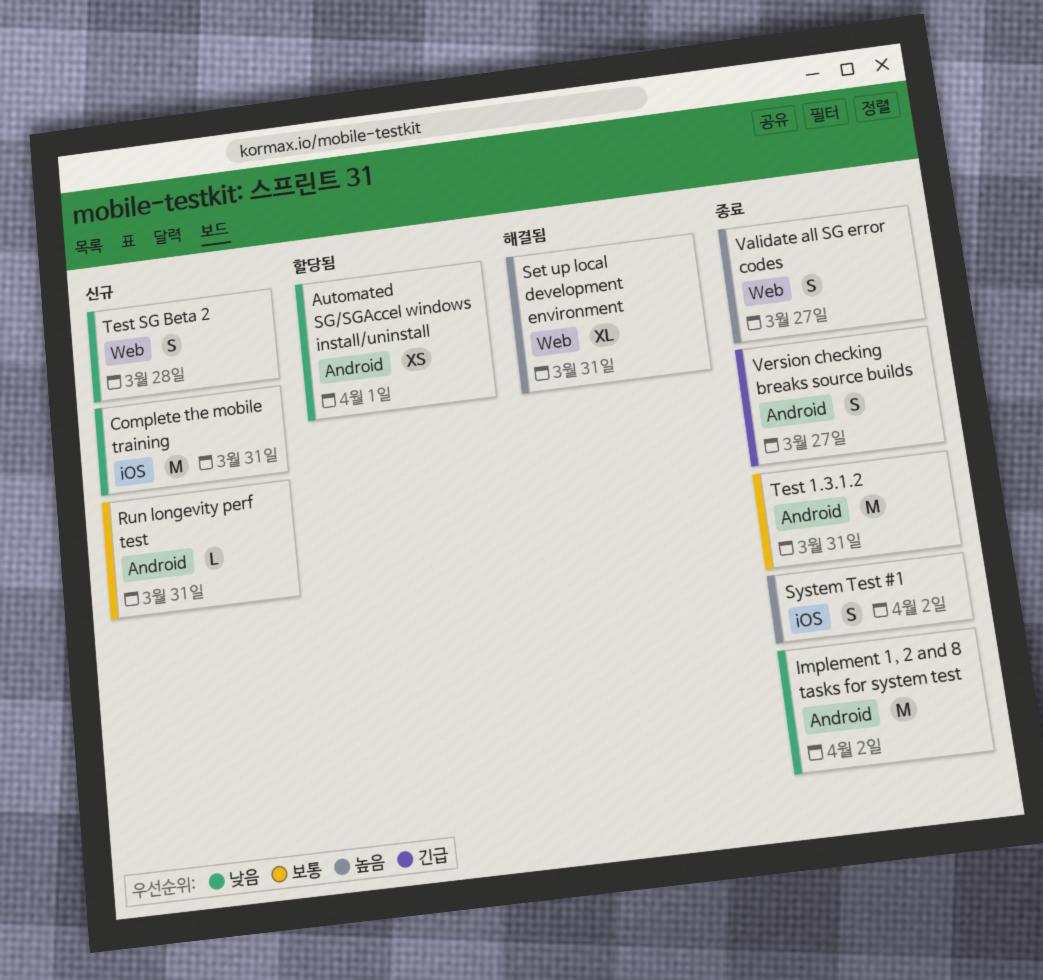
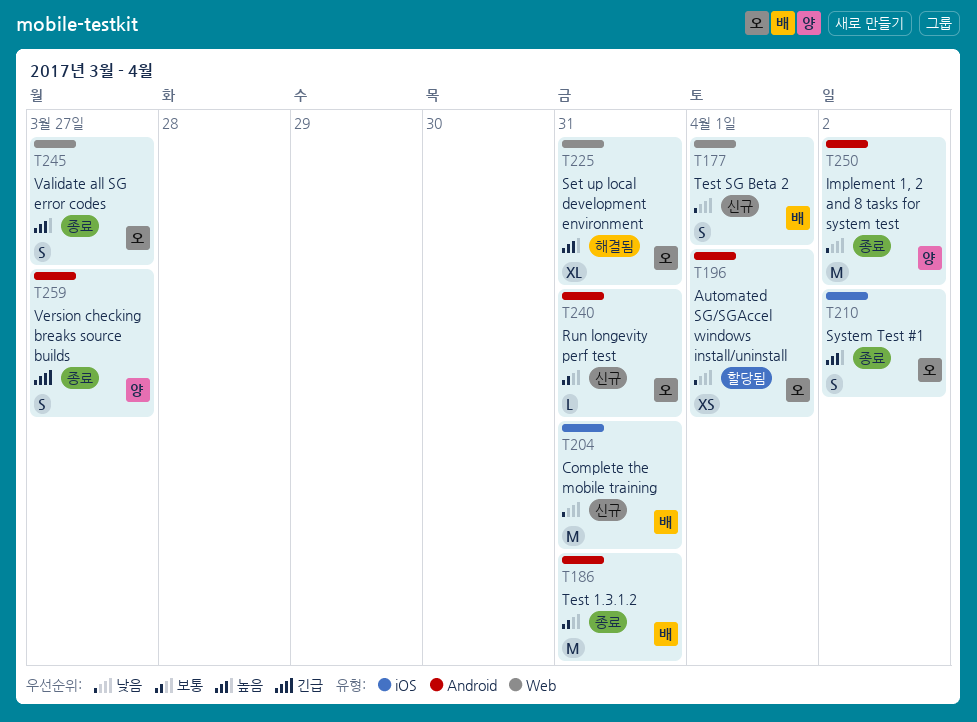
Test SG Beta 2, due: Mar 28 -> Apr 1

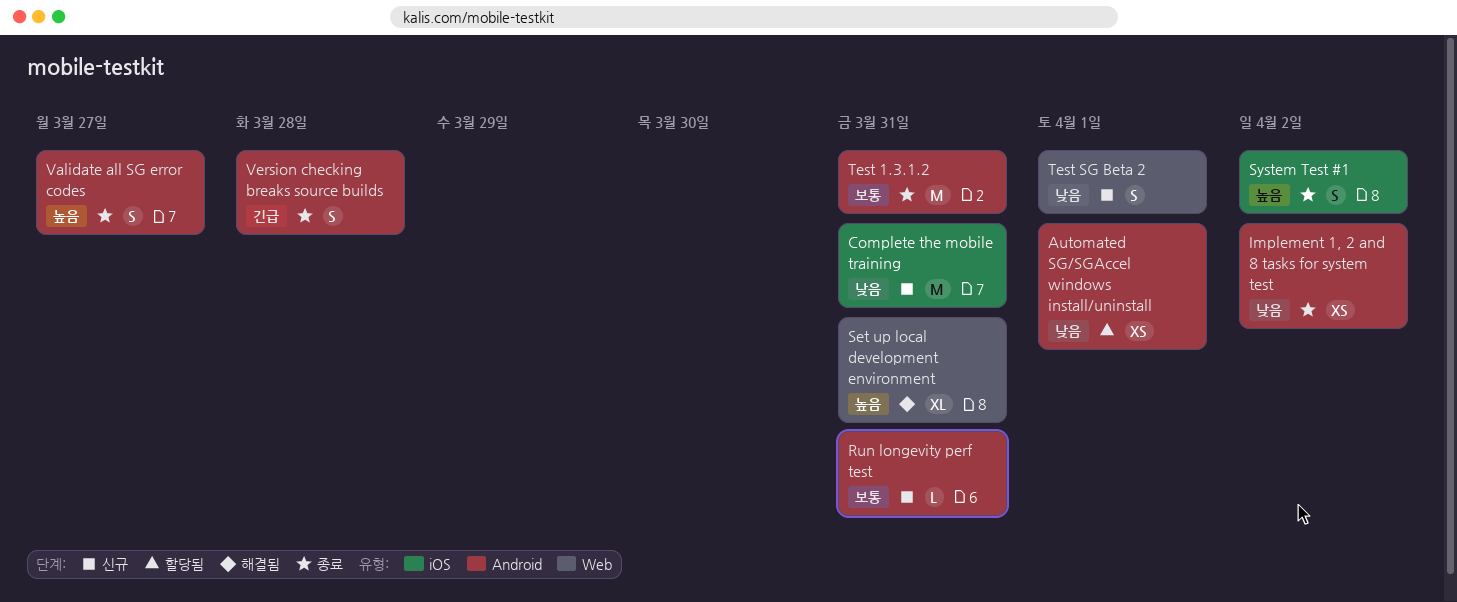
Implement 1, 2 and 8 tasks for system test, estimate: M -> XS
Validate all SG error codes, label: Web -> Android
Version checking breaks source builds, due: Mar 27 -> Mar 28

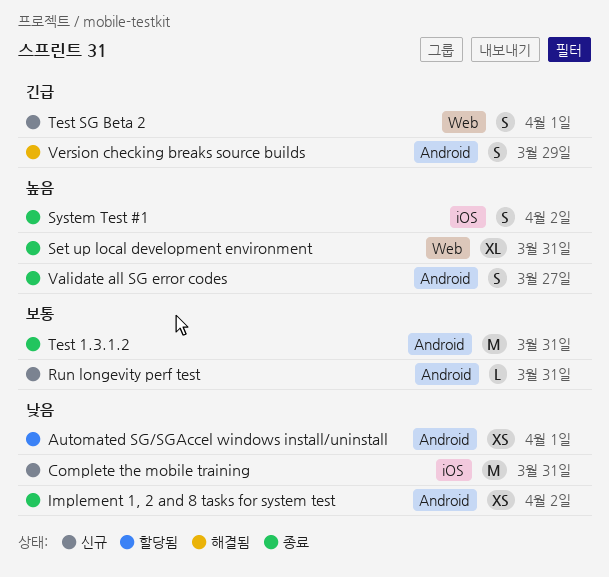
Set up local development environment, status: 해결됨 -> 종료
Test SG Beta 2, priority: 낮음 -> 긴급
Version checking breaks source builds, status: 종료 -> 해결됨
Version checking breaks source builds, due: Mar 28 -> Mar 29

